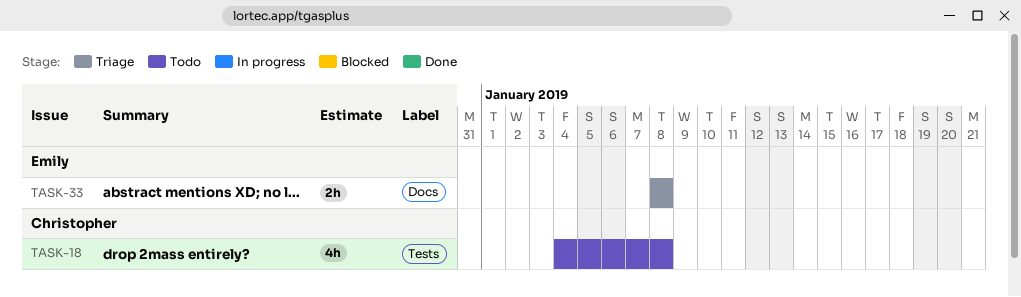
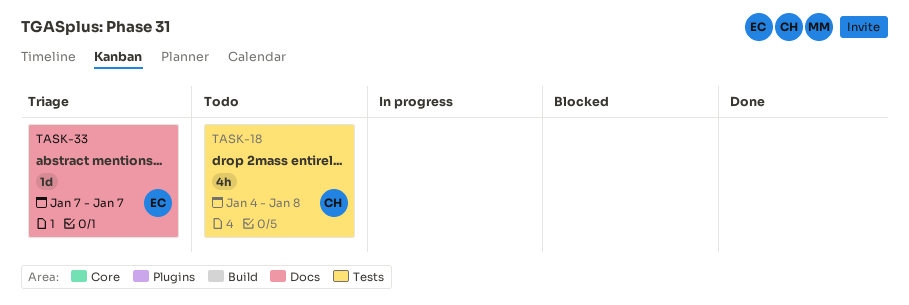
TASK-33, estimate: 2h -> 1d
TASK-33, start: Jan 8 -> Jan 7
TASK-33, due: Jan 8 -> Jan 7

